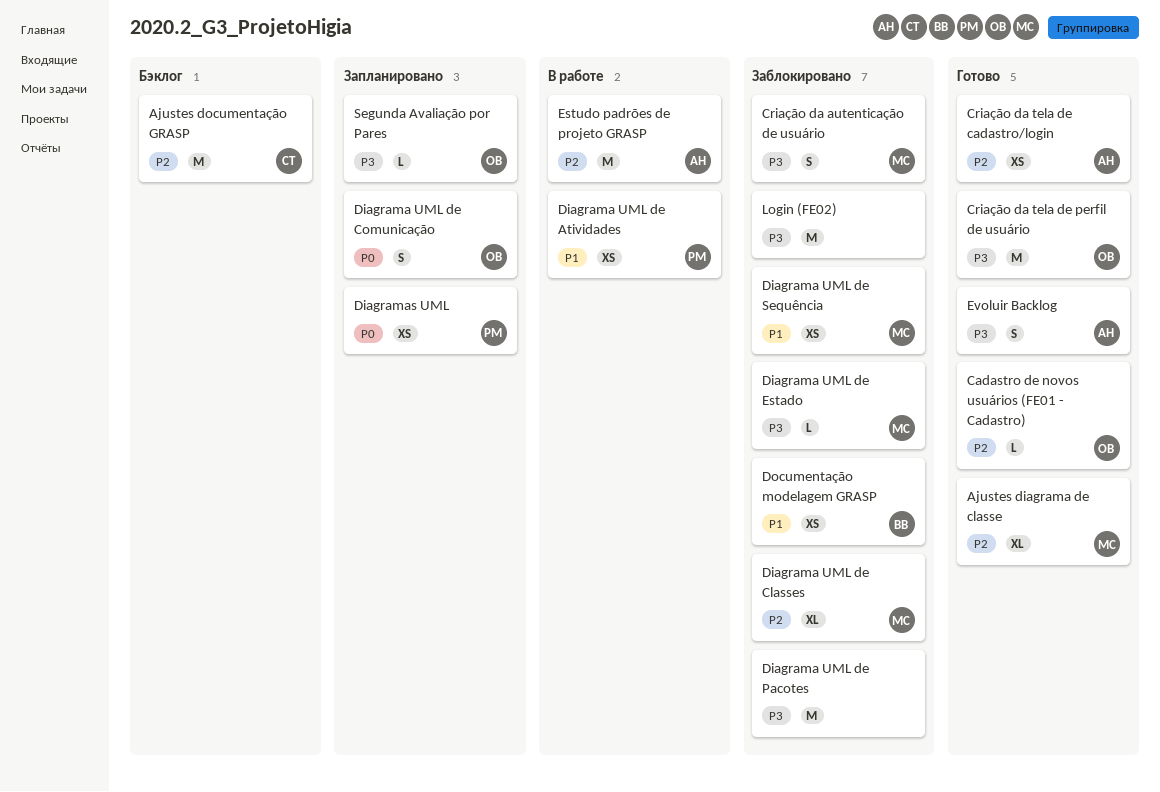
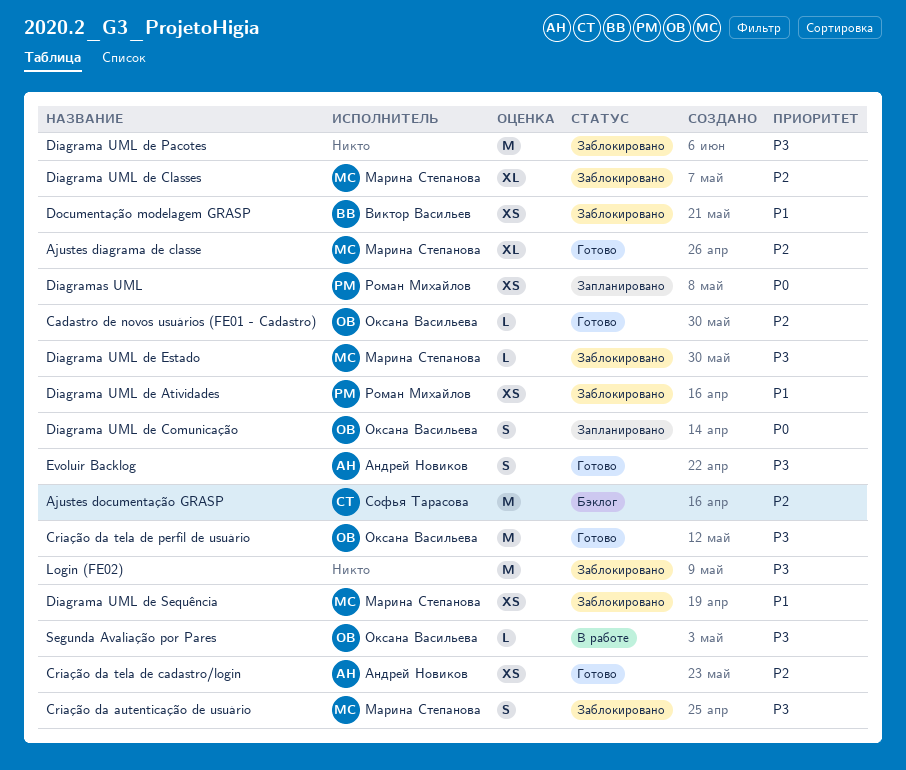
Diagrama UML de Atividades, status: В работе -> Заблокировано
Estudo padrões de projeto GRASP: present -> none
Segunda Avaliação por Pares, status: Запланировано -> В работе

